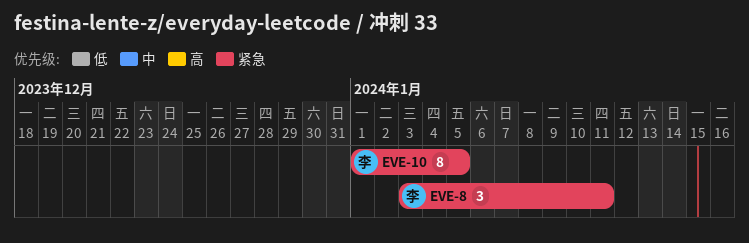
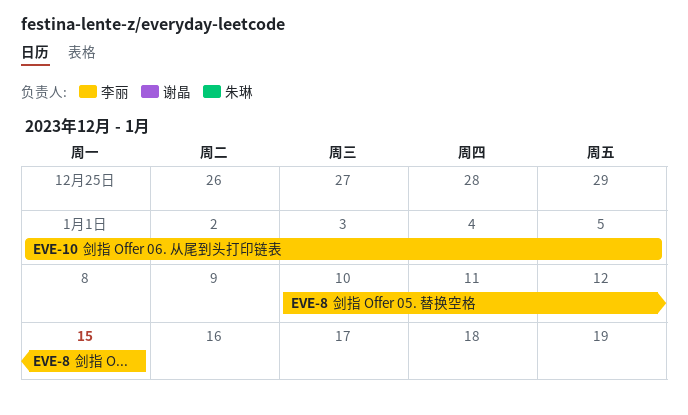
EVE-8, start: Jan 3 -> Jan 10
EVE-8, due: Jan 11 -> Jan 15

